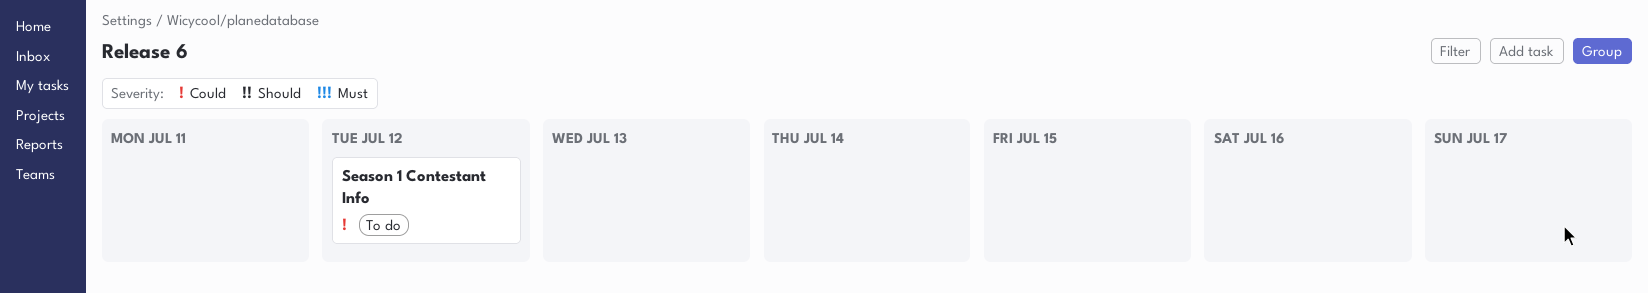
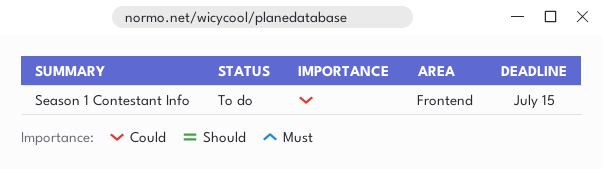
Season 1 Contestant Info, due: Jul 12 -> Jul 15

